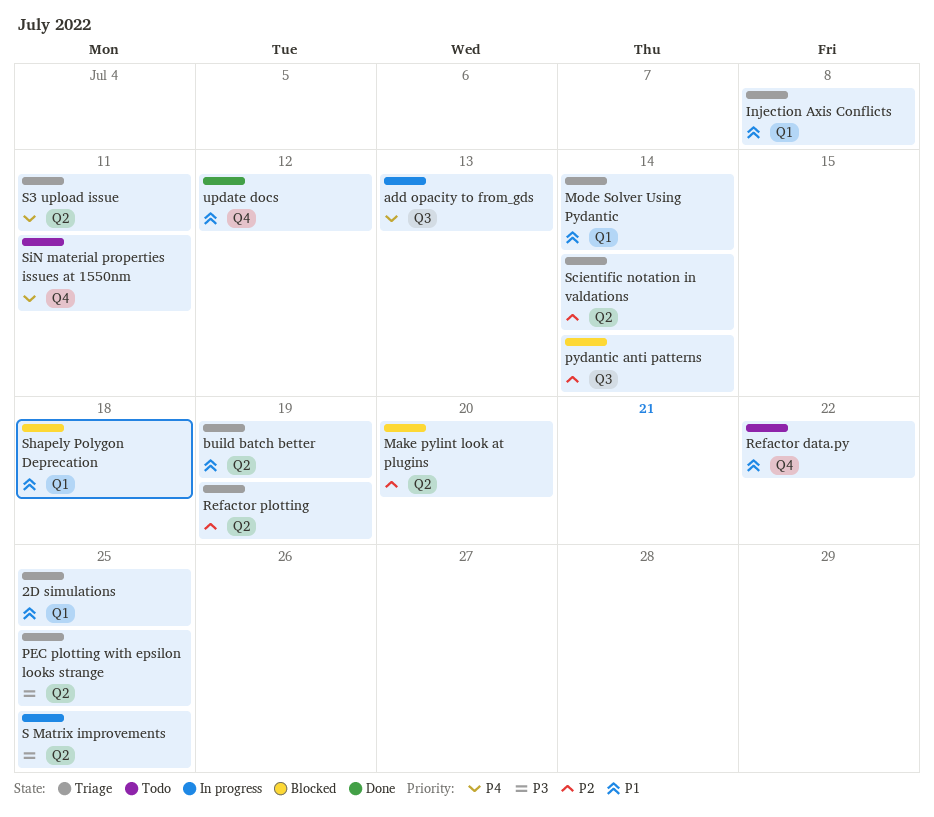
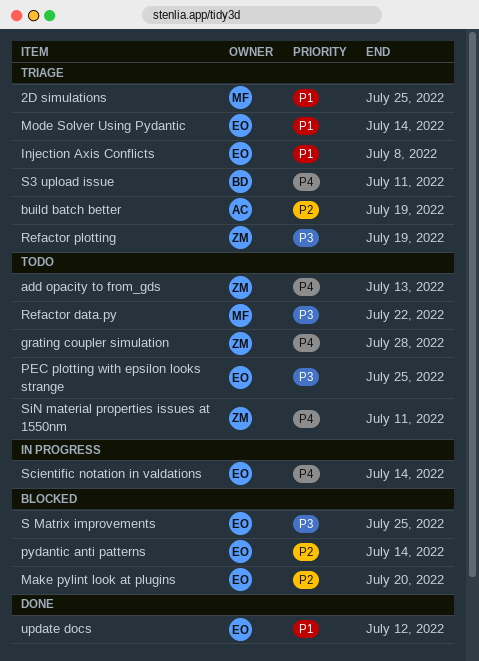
add opacity to from_gds, status: In progress -> Todo
build batch better, priority: P1 -> P2
grating coupler simulation: none -> present
PEC plotting with epsilon looks strange, status: Triage -> Todo
Refactor data.py, priority: P1 -> P3
Refactor plotting, priority: P2 -> P3
S Matrix improvements, status: In progress -> Blocked
Scientific notation in valdations, status: Triage -> In progress
Scientific notation in valdations, priority: P2 -> P4
Shapely Polygon Deprecation: present -> none

